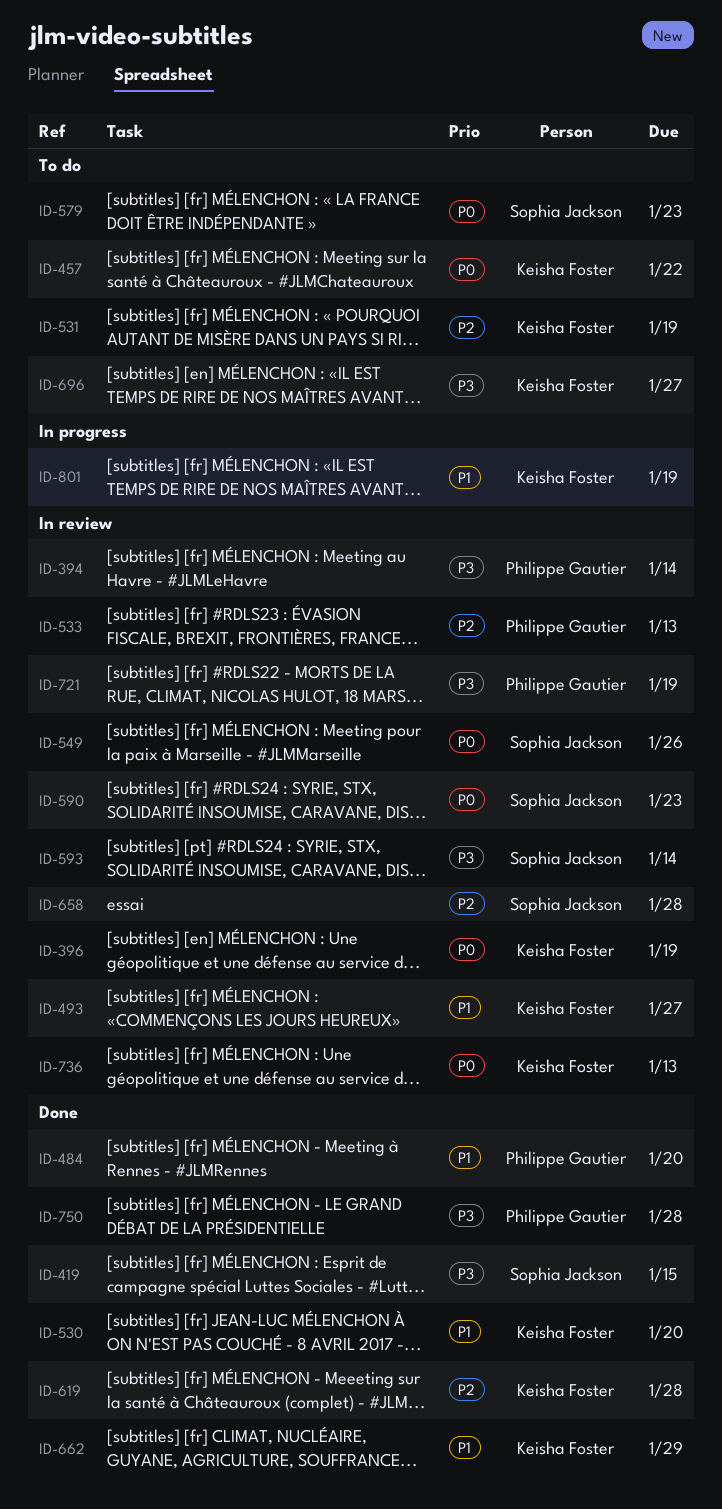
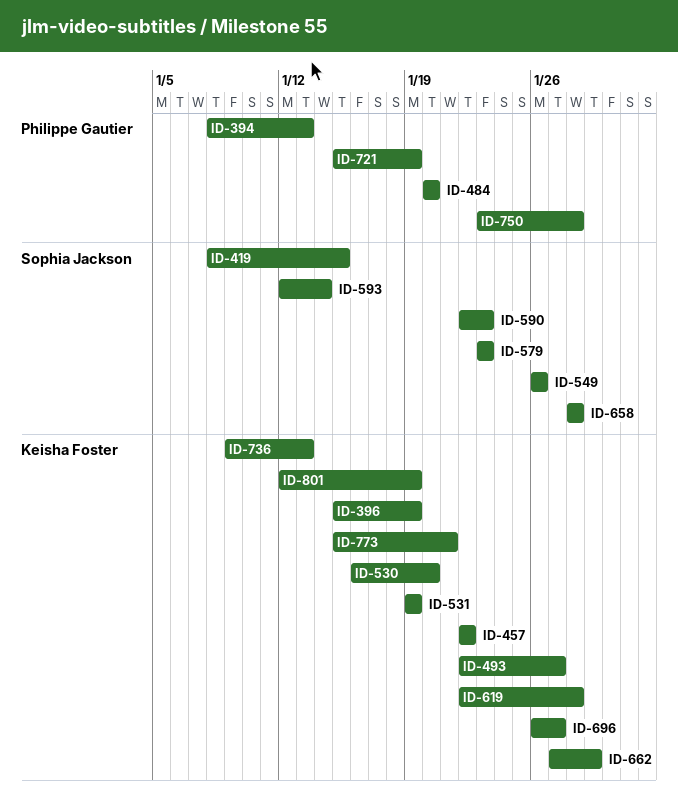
ID-394, due: Jan 14 -> Jan 13
ID-533: present -> none
ID-773: none -> present

